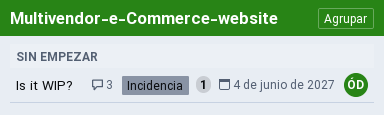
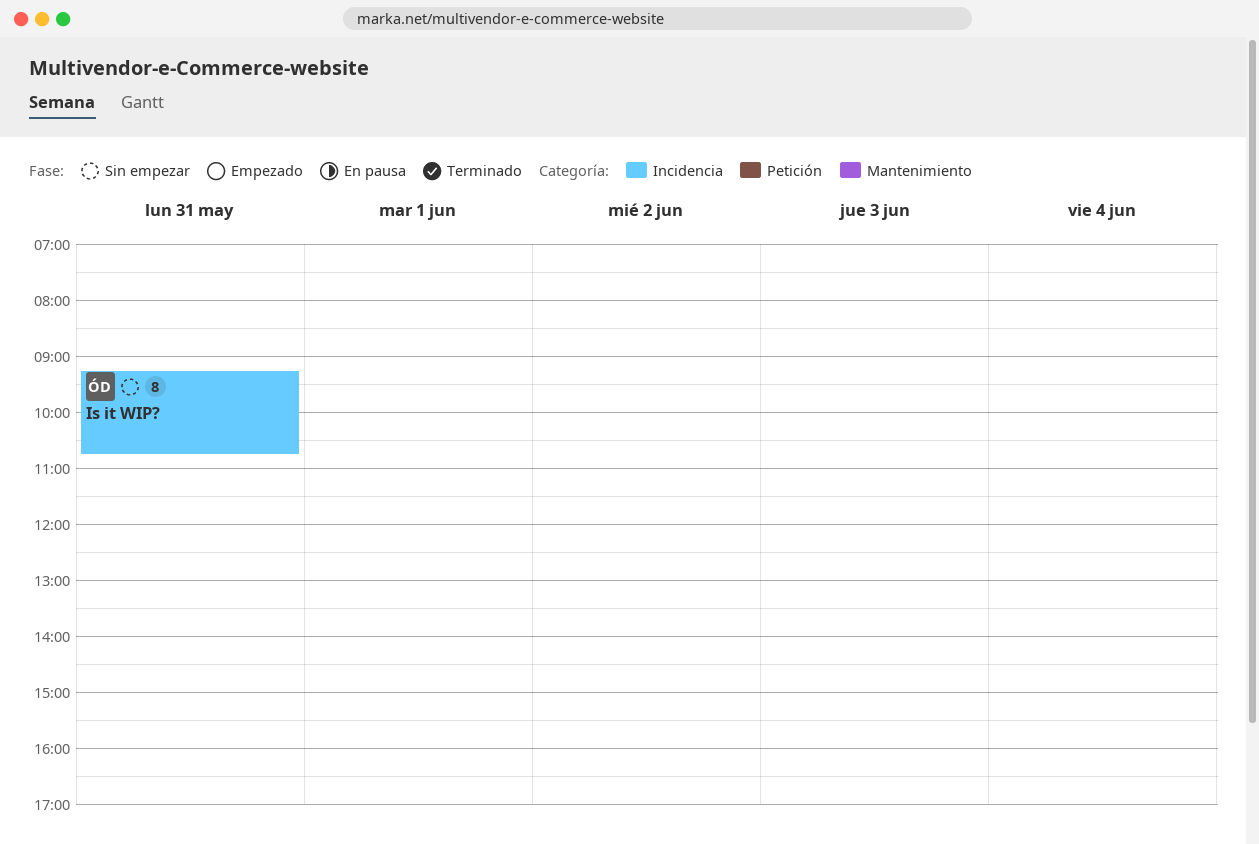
Is it WIP?, estimate: 1 -> 8
Is it WIP?, day: Jun 4 -> May 31

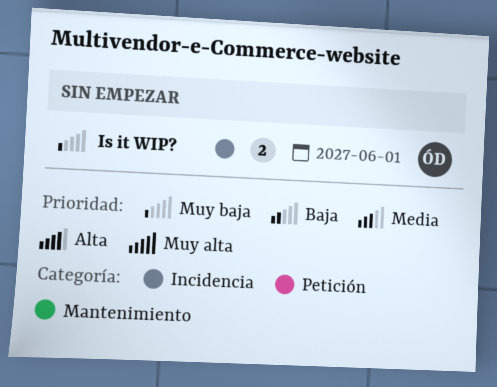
Is it WIP?, estimate: 8 -> 2
Is it WIP?, day: May 31 -> Jun 1

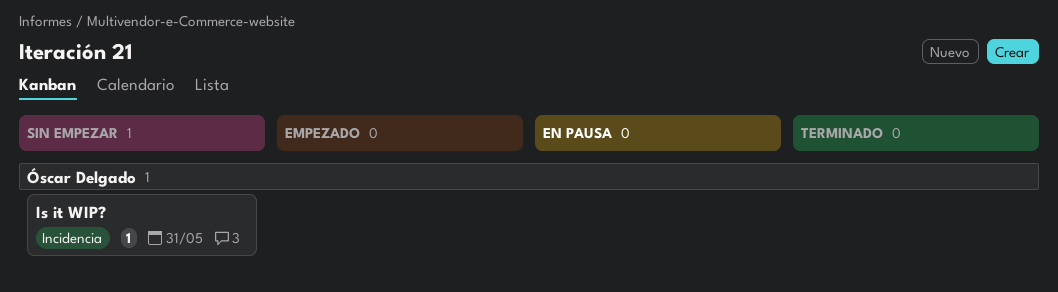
Is it WIP?, estimate: 2 -> 1
Is it WIP?, day: Jun 1 -> May 31

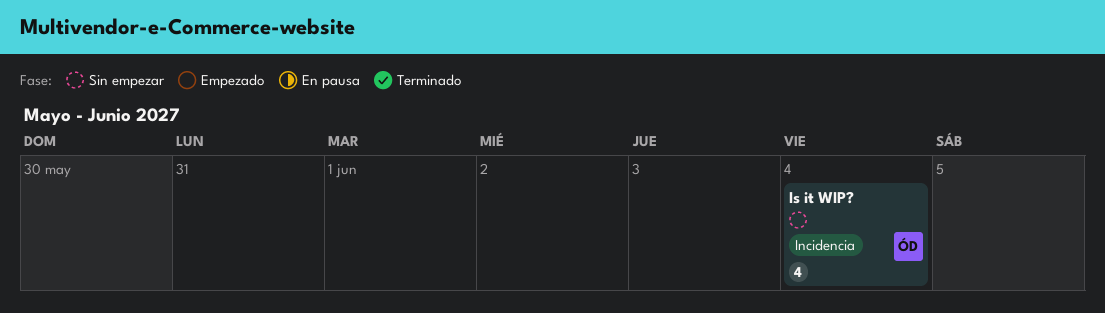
Is it WIP?, estimate: 1 -> 4
Is it WIP?, day: May 31 -> Jun 4

